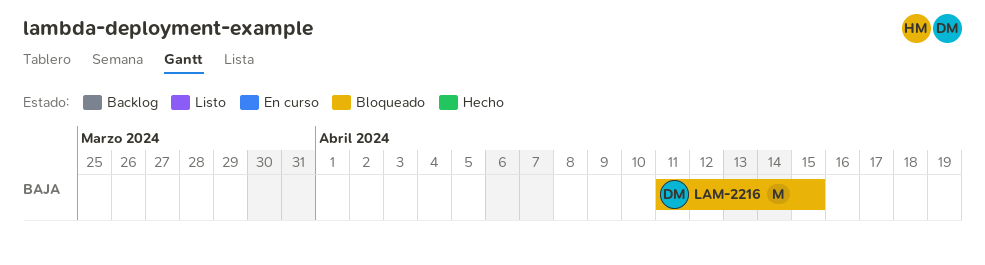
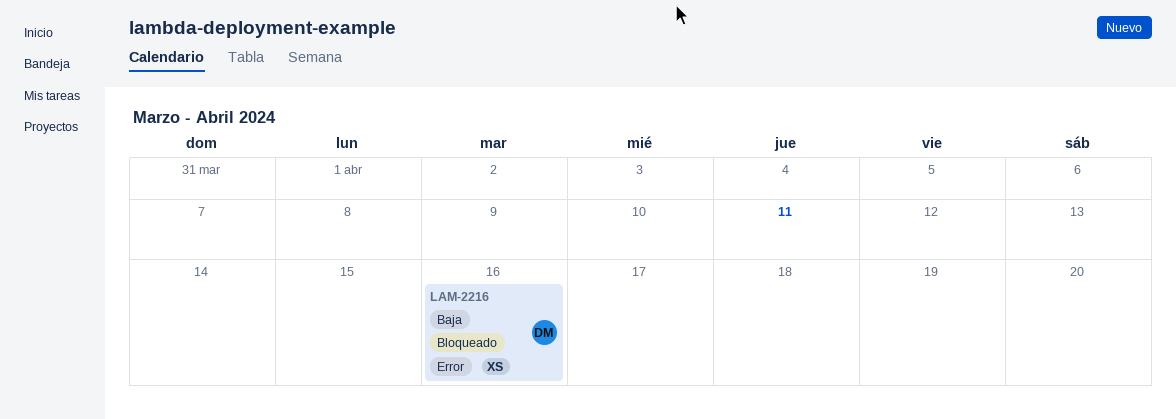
LAM-2216, estimate: M -> XS
LAM-2216, due: Apr 15 -> Apr 16

